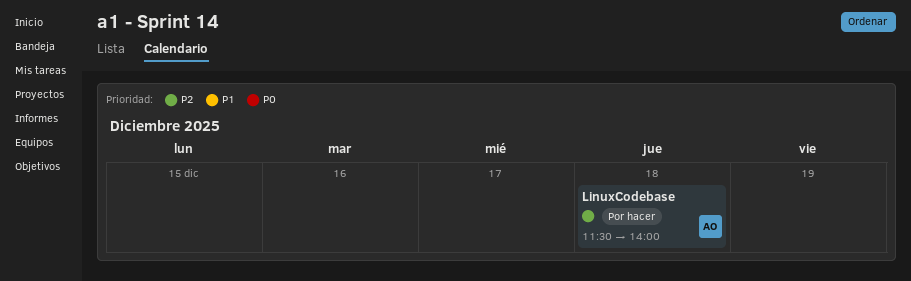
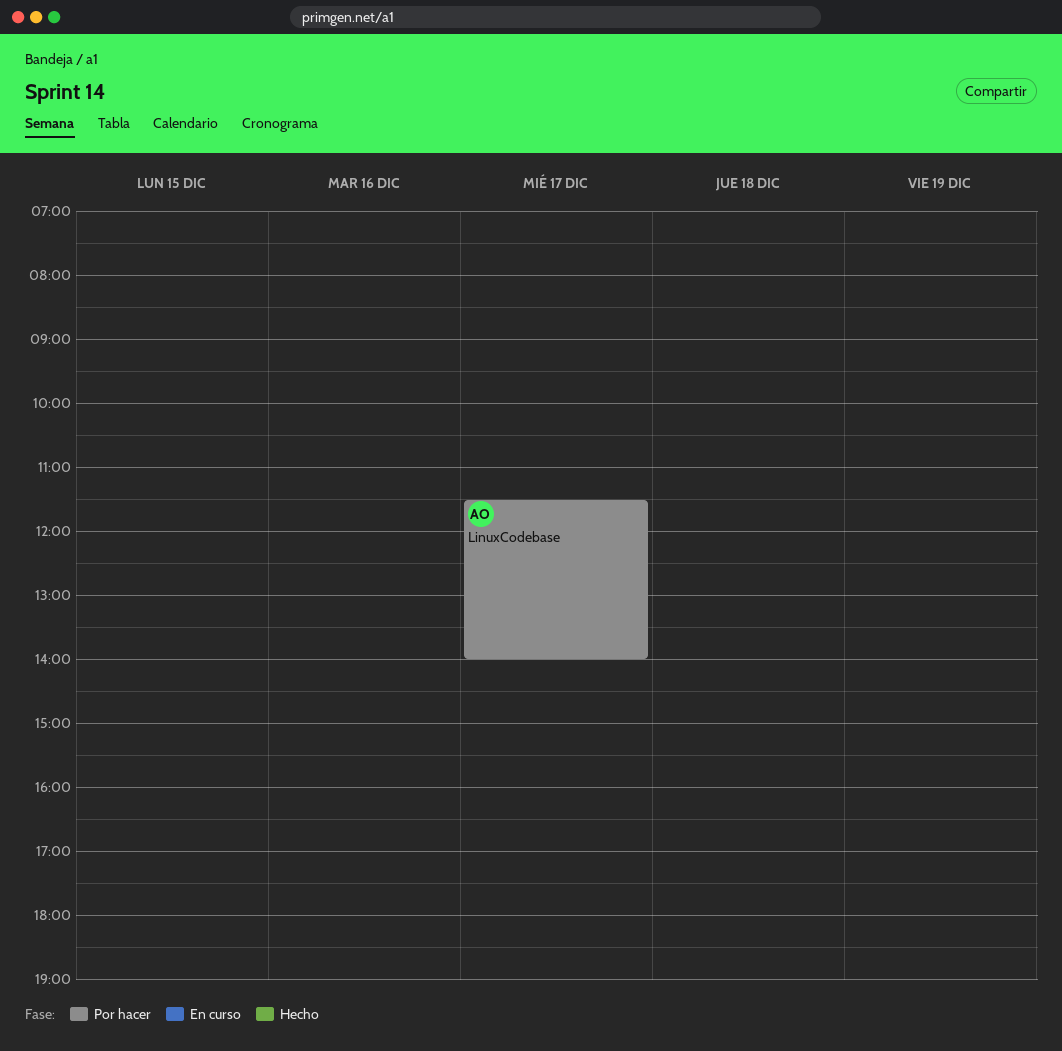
LinuxCodebase, day: Dec 18 -> Dec 17

